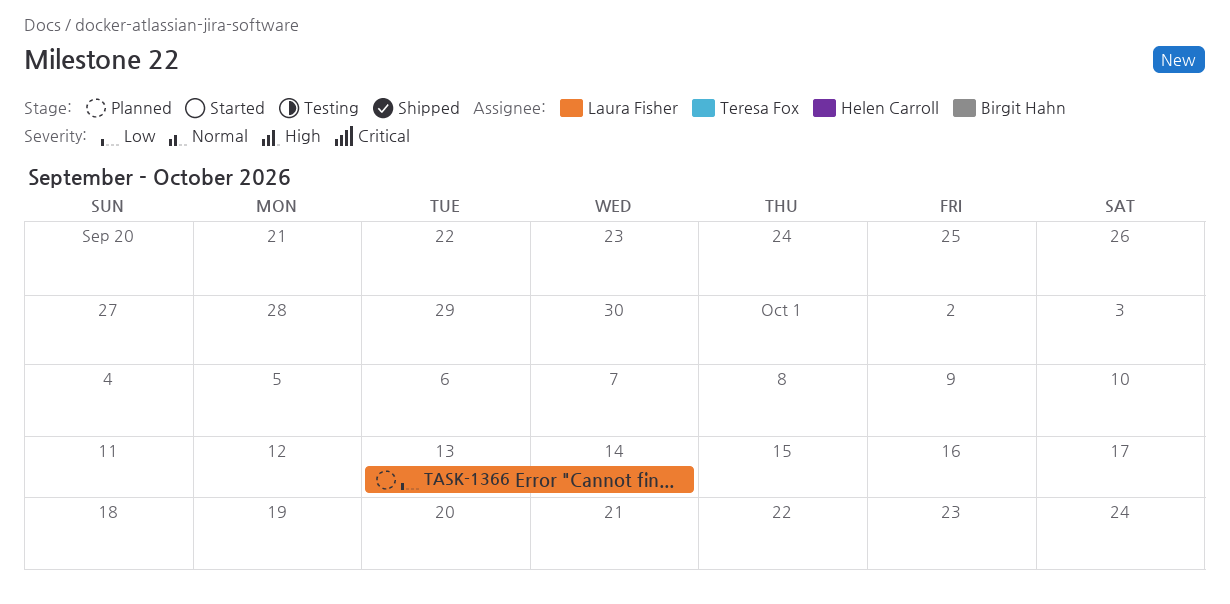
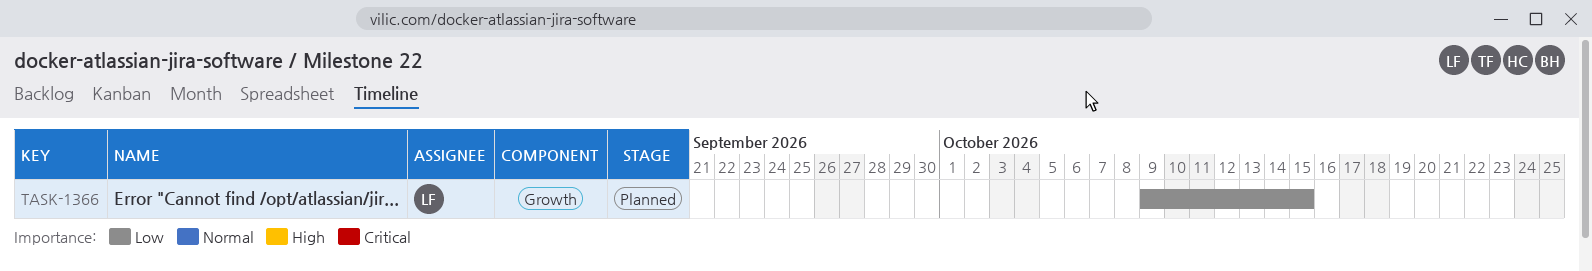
TASK-1366, start: Oct 13 -> Oct 9
TASK-1366, due: Oct 14 -> Oct 15

